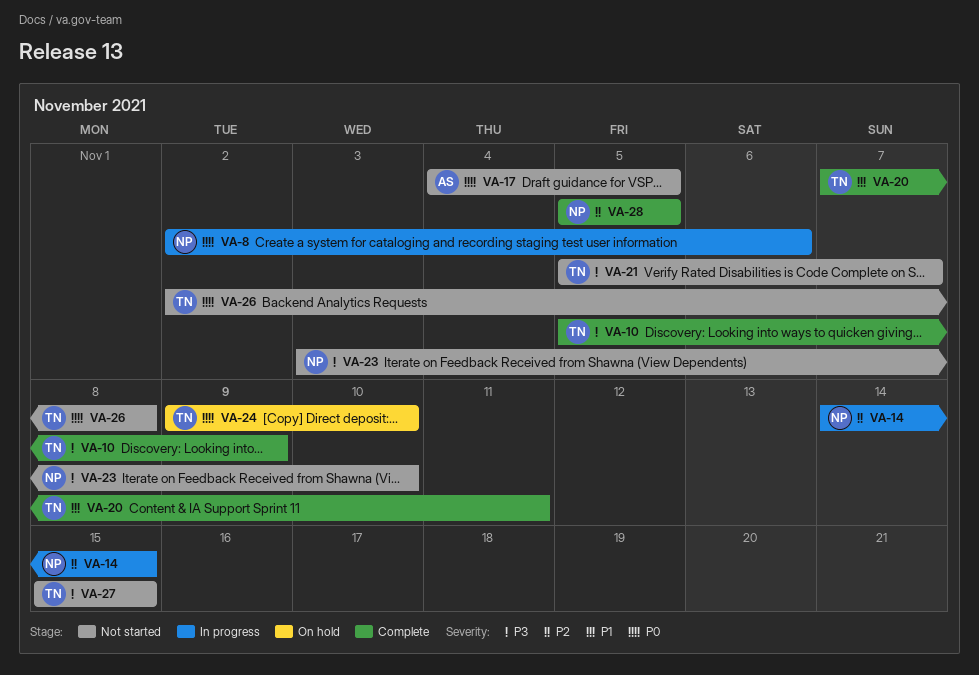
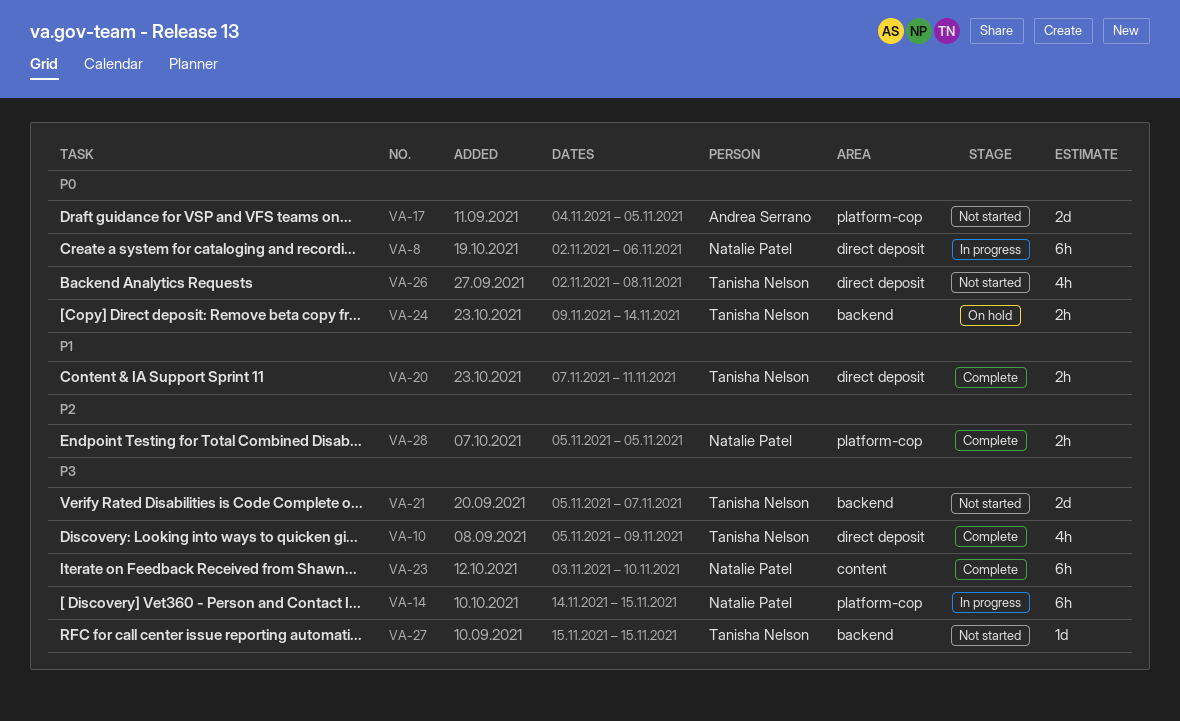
VA-14, priority: P2 -> P3
VA-23, status: Not started -> Complete
VA-24, due: Nov 10 -> Nov 14

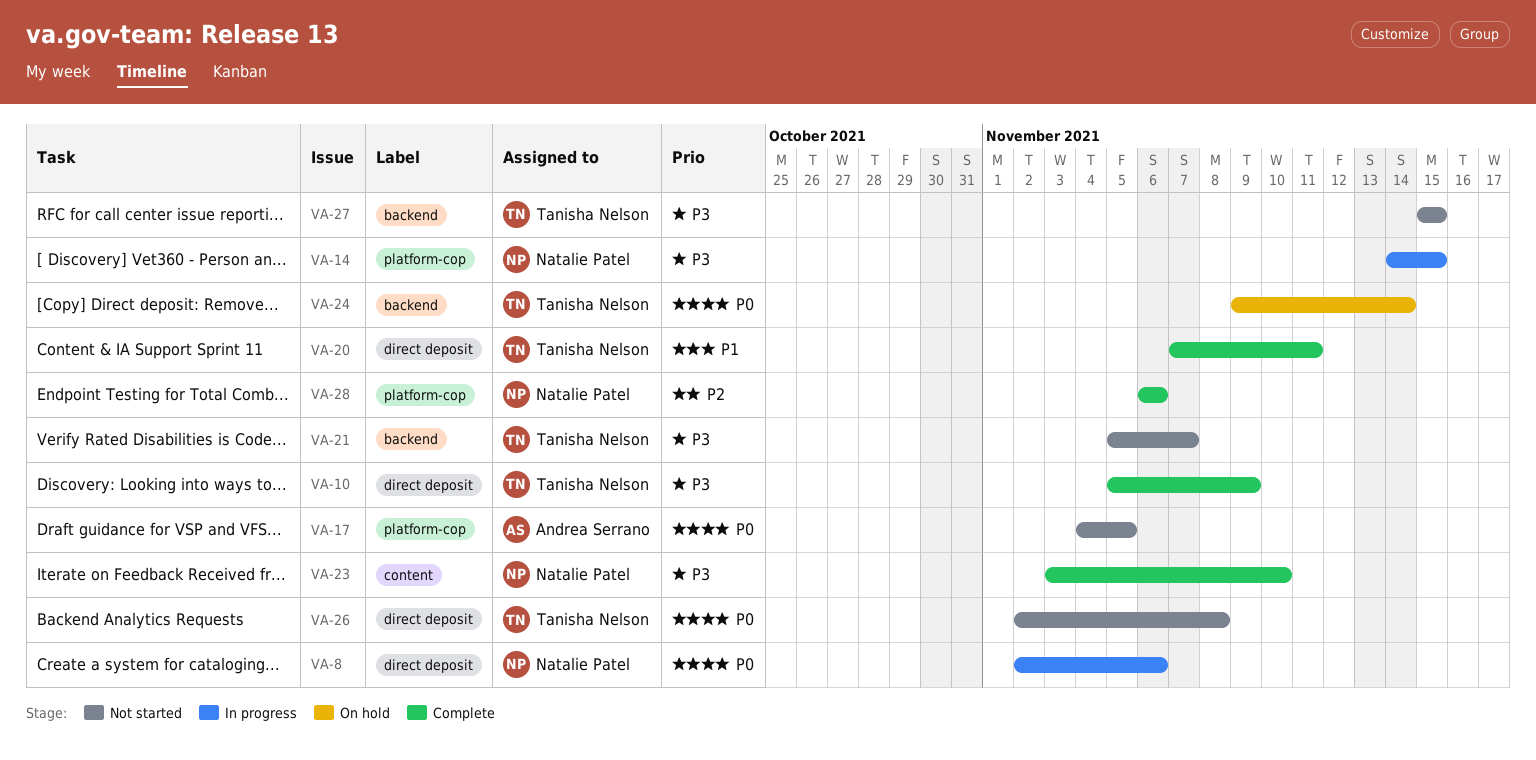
VA-28, start: Nov 5 -> Nov 6
VA-28, due: Nov 5 -> Nov 6

